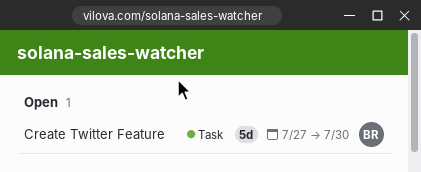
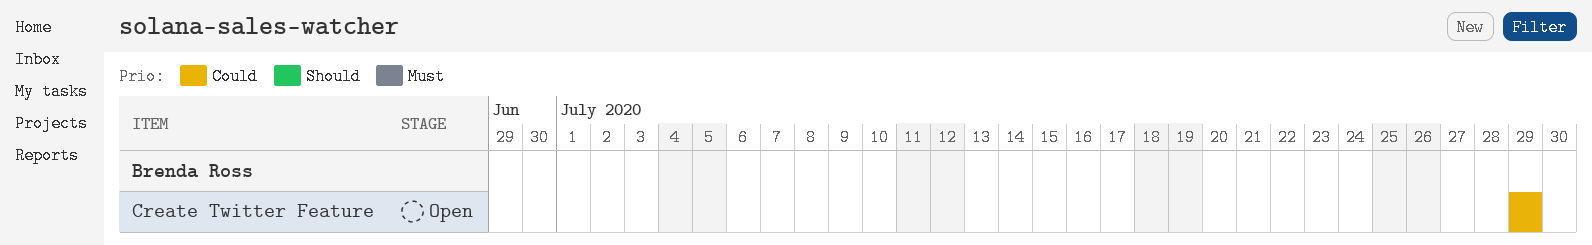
Create Twitter Feature, start: Jul 27 -> Jul 29
Create Twitter Feature, due: Jul 30 -> Jul 29

